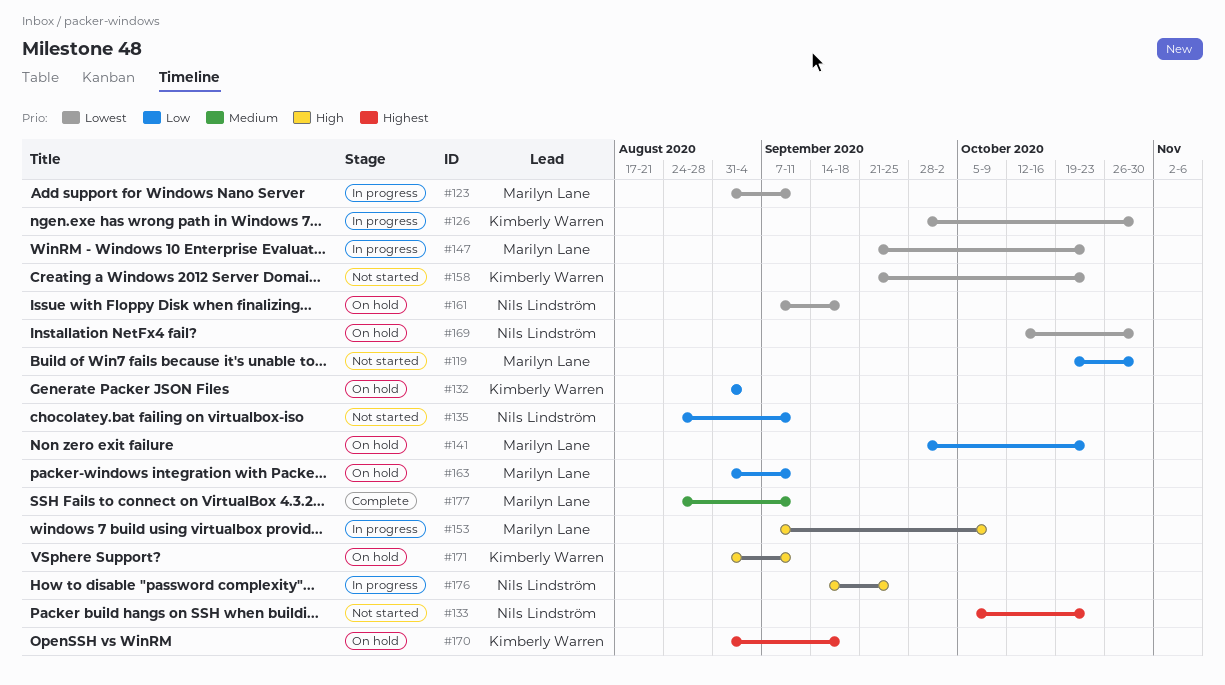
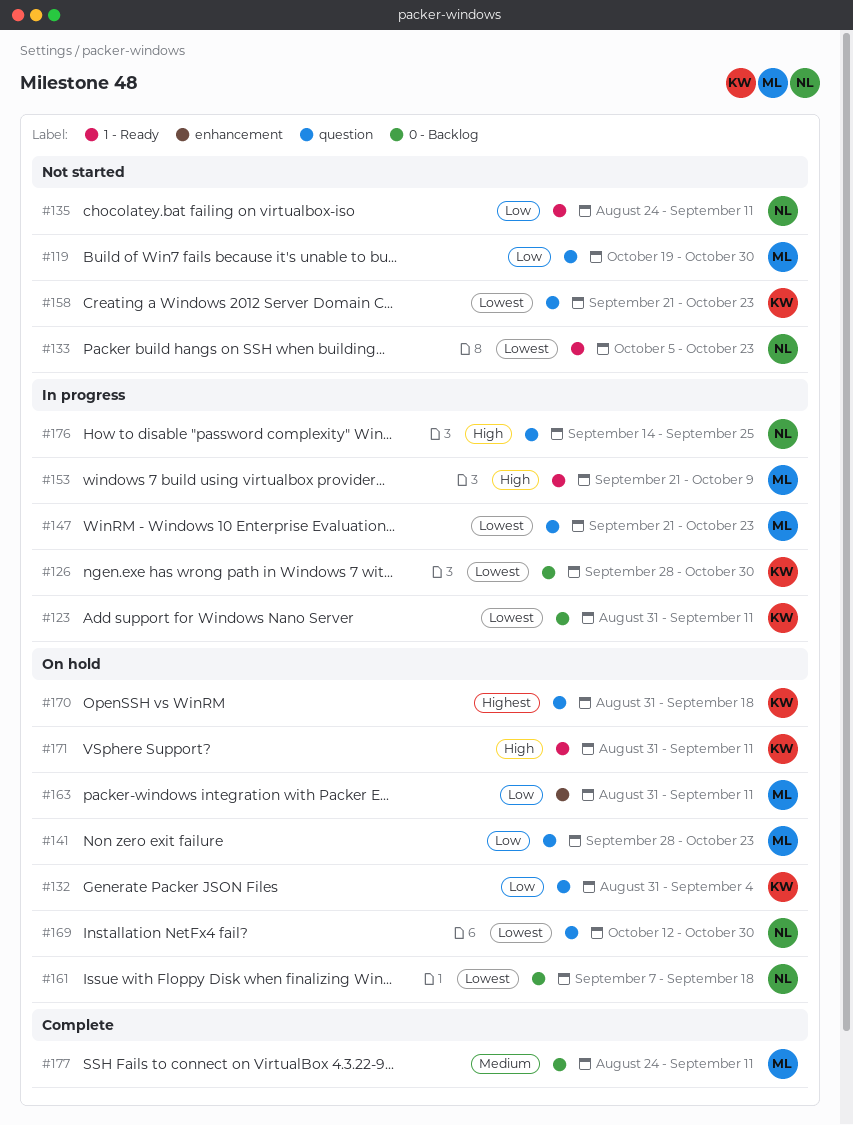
#123, owner: Marilyn Lane -> Kimberly Warren
#133, priority: Highest -> Lowest
#153, start: Sep 7 -> Sep 21

